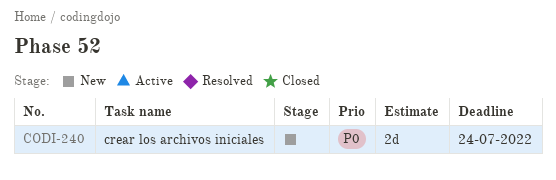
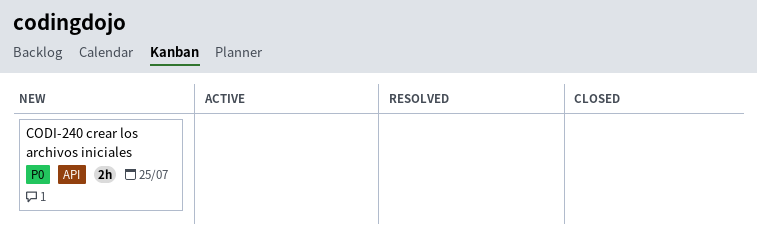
CODI-240, estimate: 2d -> 2h
CODI-240, due: Jul 24 -> Jul 25

